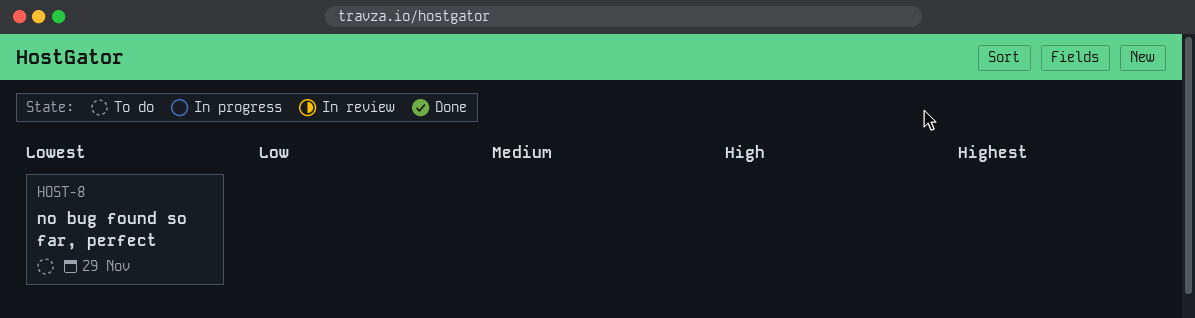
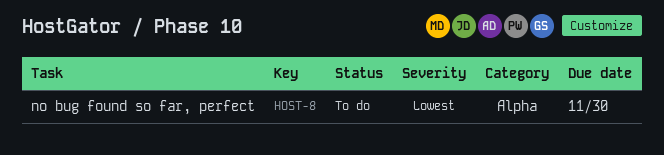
HOST-8, due: Nov 29 -> Nov 30

